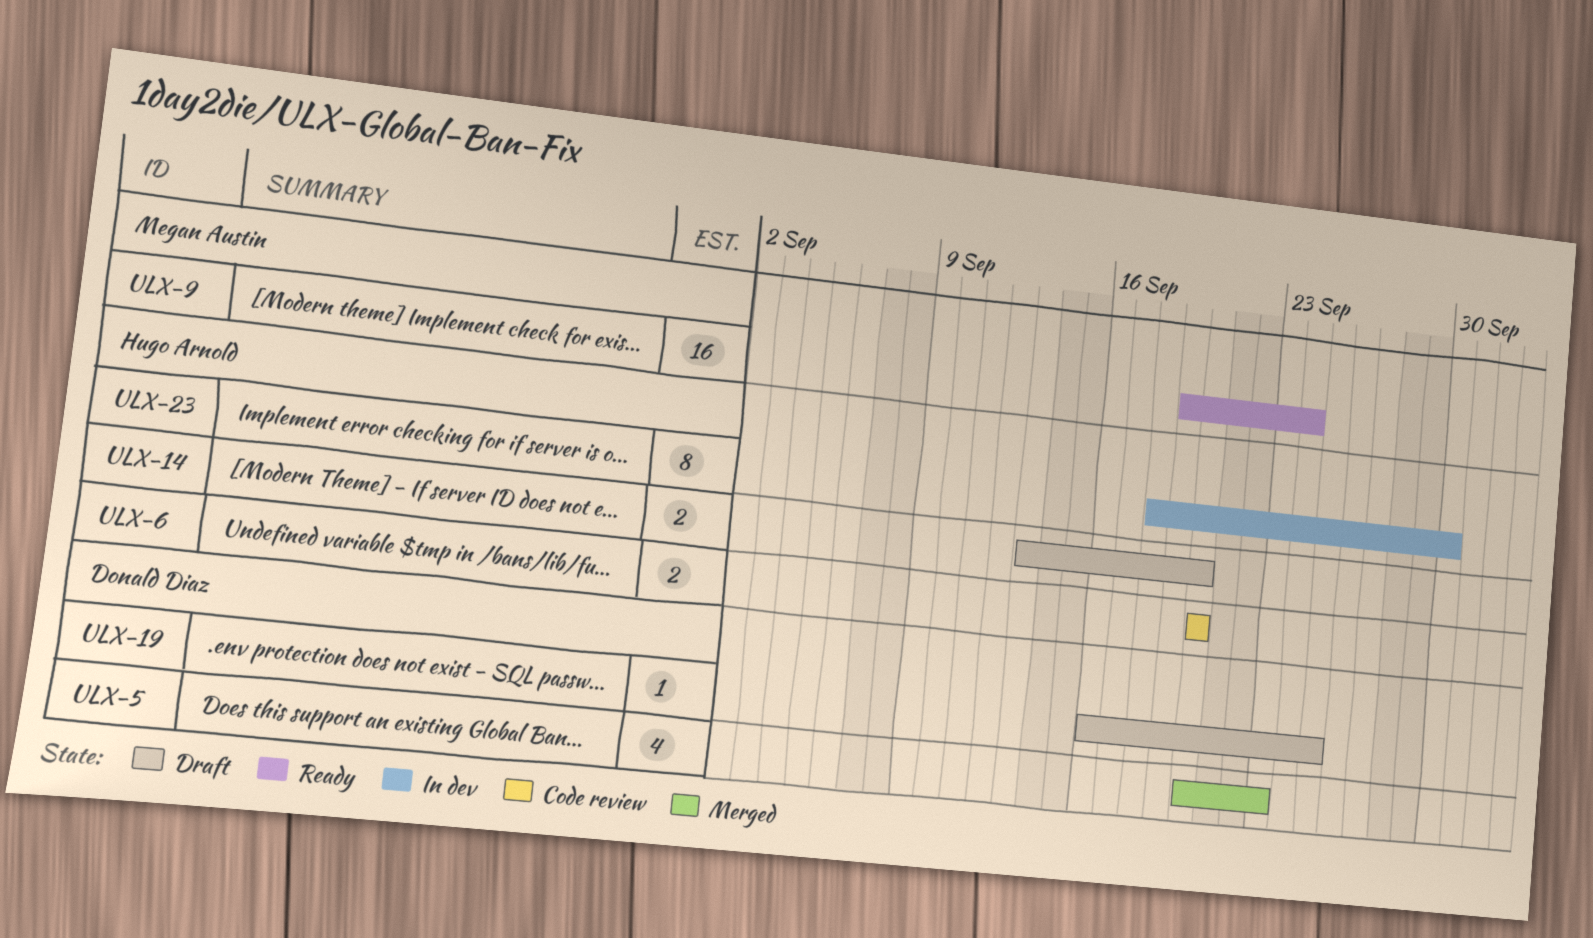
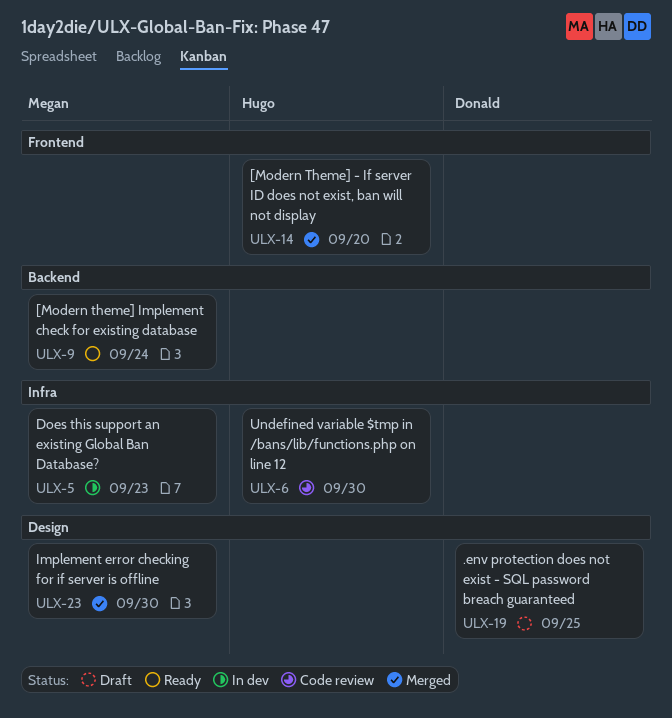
ULX-5, status: Merged -> In dev
ULX-5, owner: Donald Diaz -> Megan Austin
ULX-6, due: Sep 20 -> Sep 30
ULX-14, status: Draft -> Merged
ULX-23, status: In dev -> Merged
ULX-23, owner: Hugo Arnold -> Megan Austin

